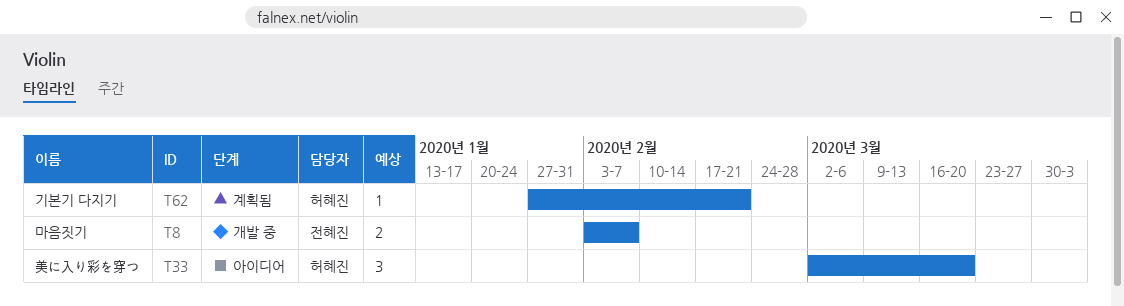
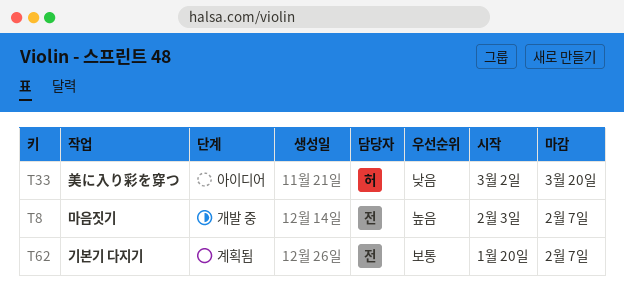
T62, owner: 허혜진 -> 전혜진
T62, start: Jan 27 -> Jan 20
T62, due: Feb 21 -> Feb 7

